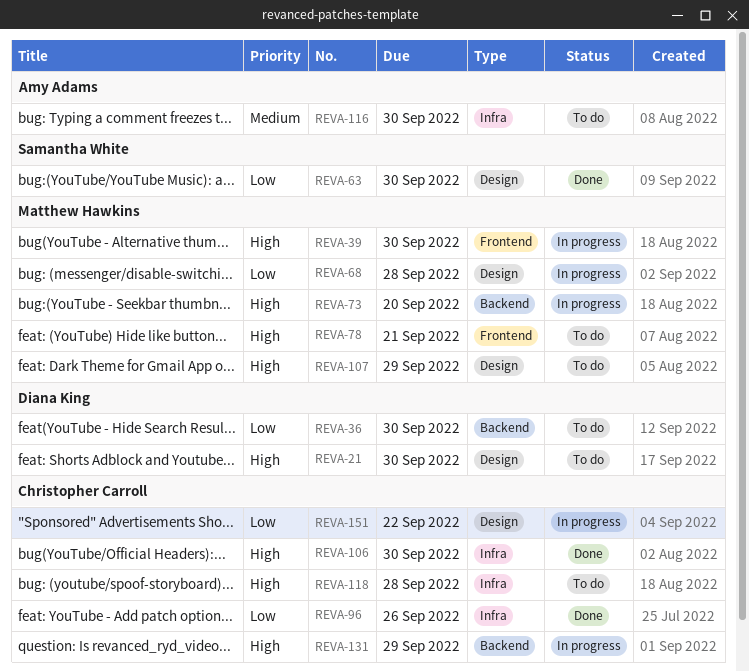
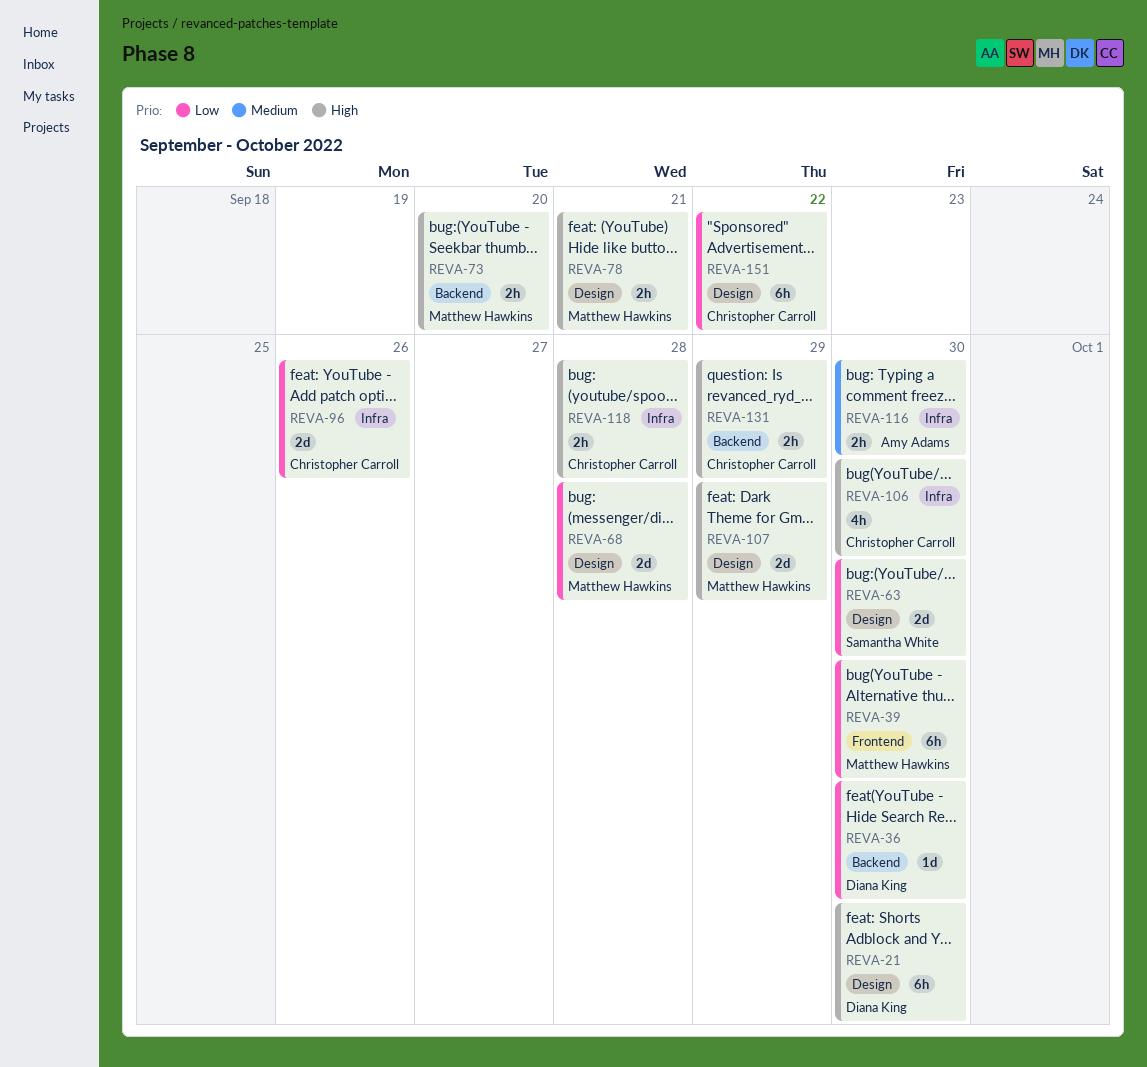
REVA-39, priority: High -> Low
REVA-78, label: Frontend -> Design

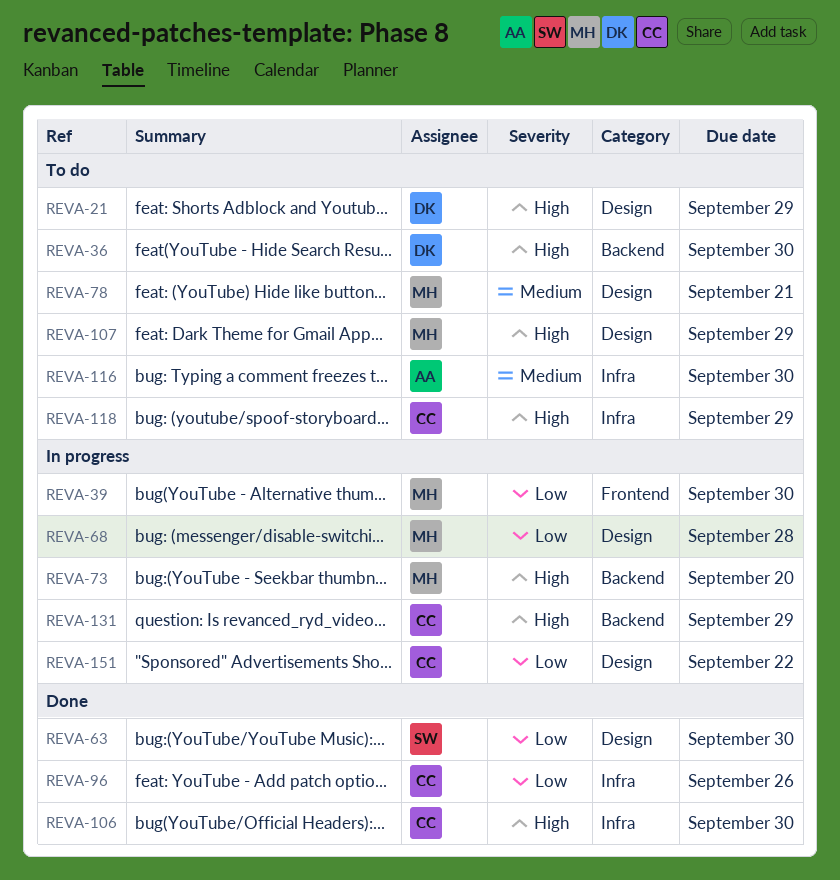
REVA-21, due: Sep 30 -> Sep 29
REVA-36, priority: Low -> High
REVA-78, priority: High -> Medium
REVA-118, due: Sep 28 -> Sep 29

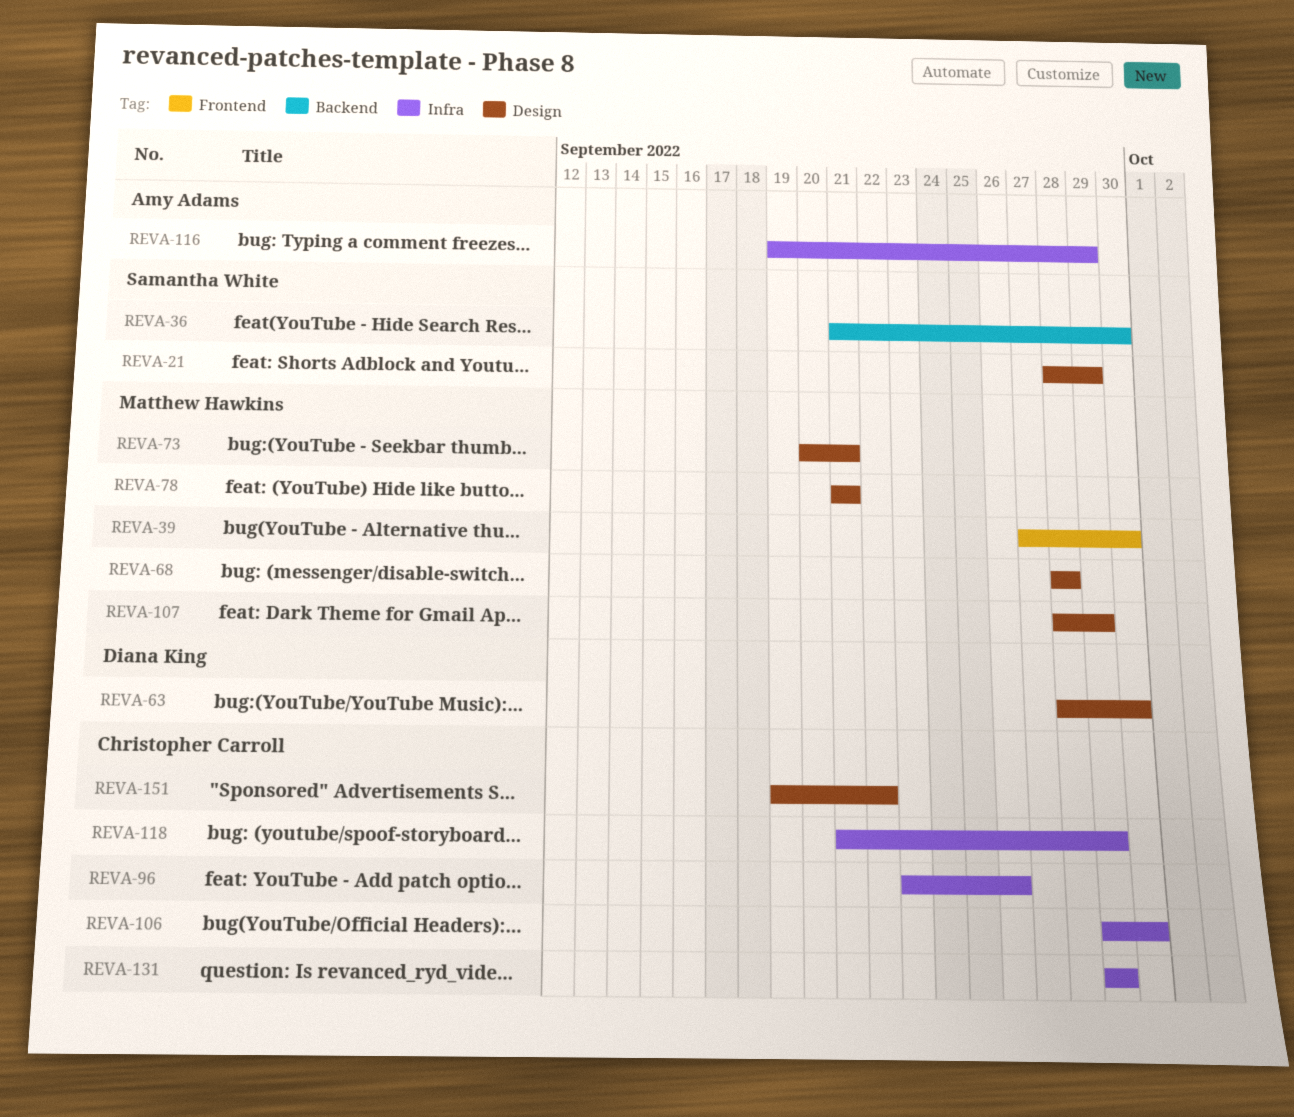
REVA-21, owner: Diana King -> Samantha White
REVA-36, owner: Diana King -> Samantha White
REVA-63, owner: Samantha White -> Diana King
REVA-73, label: Backend -> Design
REVA-73, due: Sep 20 -> Sep 21
REVA-116, due: Sep 30 -> Sep 29
REVA-131, label: Backend -> Infra

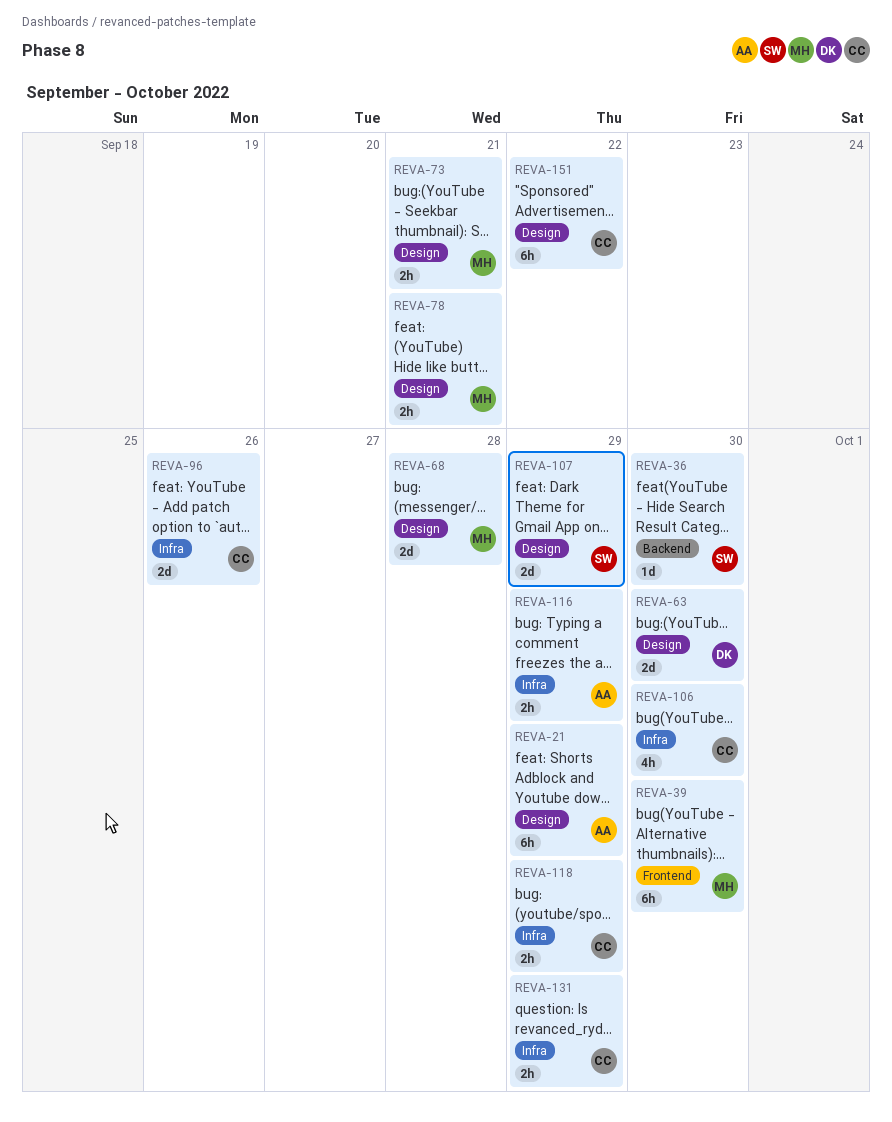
REVA-21, owner: Samantha White -> Amy Adams
REVA-107, owner: Matthew Hawkins -> Samantha White

